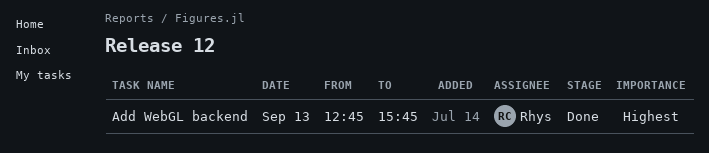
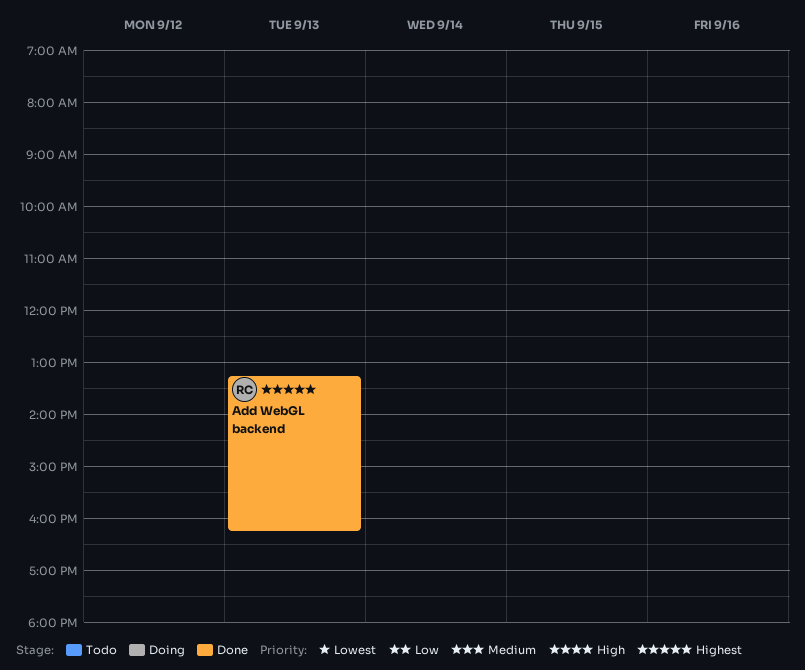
Add WebGL backend, begins: 12:45 -> 13:15
Add WebGL backend, ends: 15:45 -> 16:15

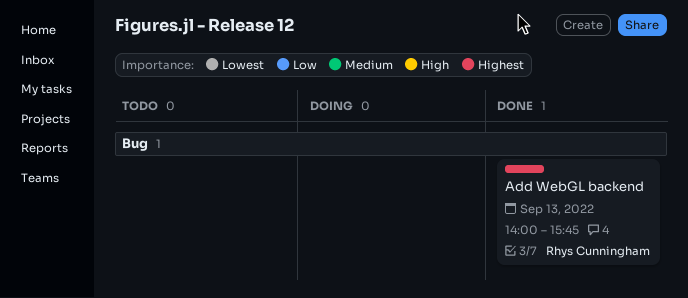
Add WebGL backend, begins: 13:15 -> 14:00
Add WebGL backend, ends: 16:15 -> 15:45

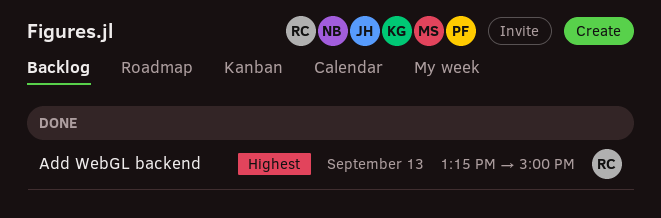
Add WebGL backend, begins: 14:00 -> 13:15
Add WebGL backend, ends: 15:45 -> 15:00

